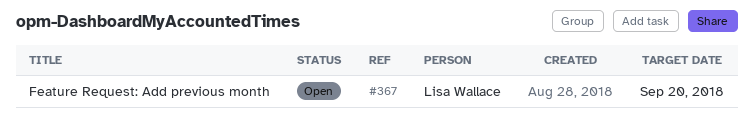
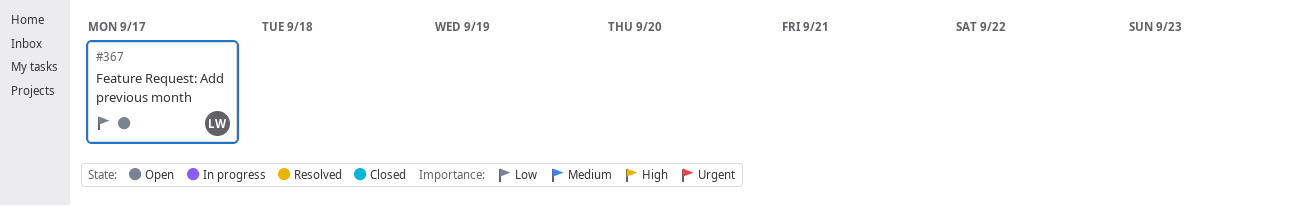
#367, due: Sep 20 -> Sep 17

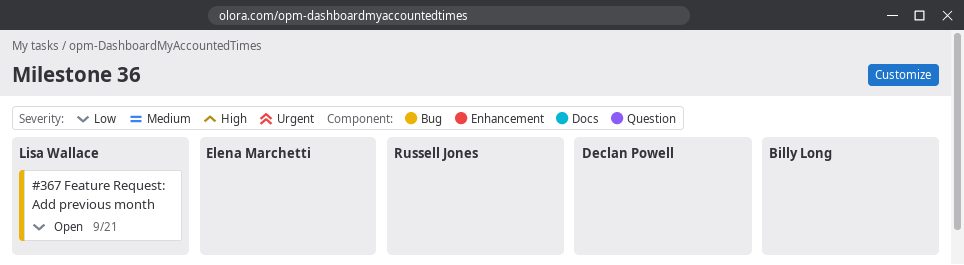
#367, due: Sep 17 -> Sep 21

